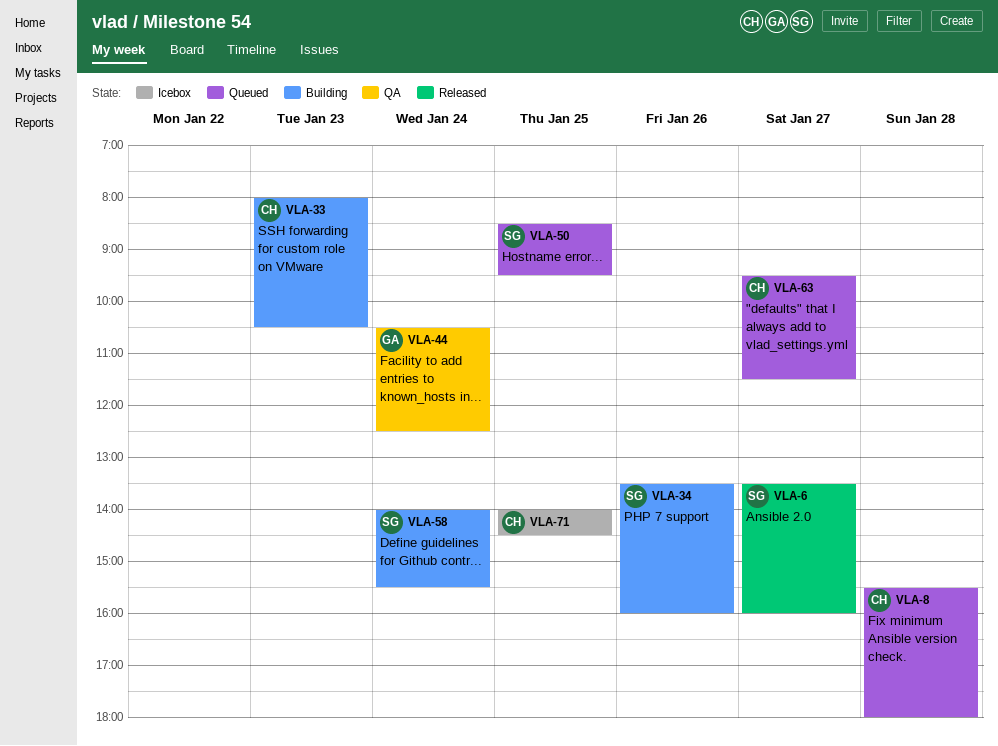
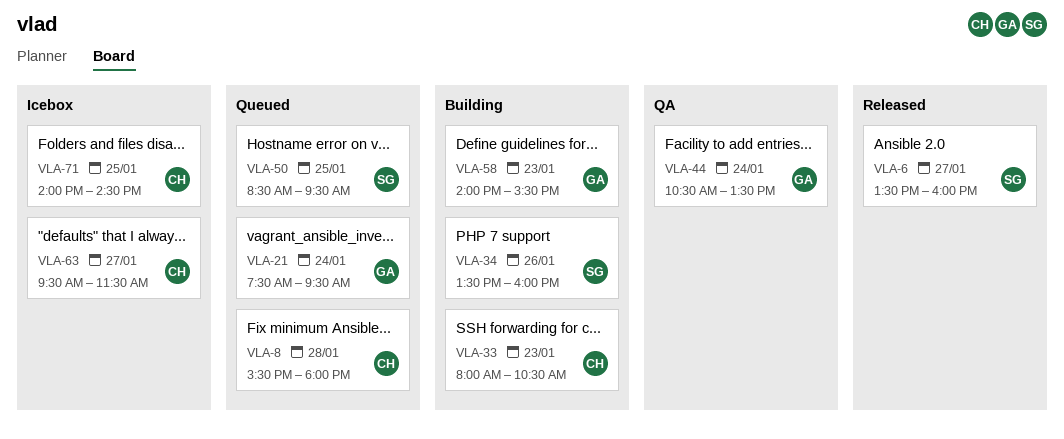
VLA-21: none -> present
VLA-44, ends: 12:30 -> 13:30
VLA-58, owner: SG -> GA
VLA-58, day: Jan 24 -> Jan 23
VLA-63, status: Queued -> Icebox

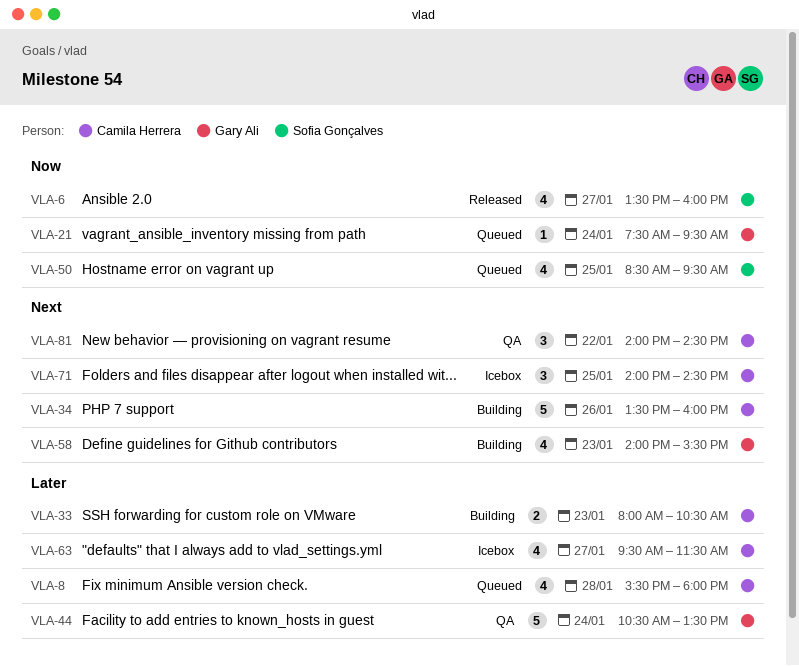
VLA-34, owner: Sofia Gonçalves -> Camila Herrera
VLA-81: none -> present

